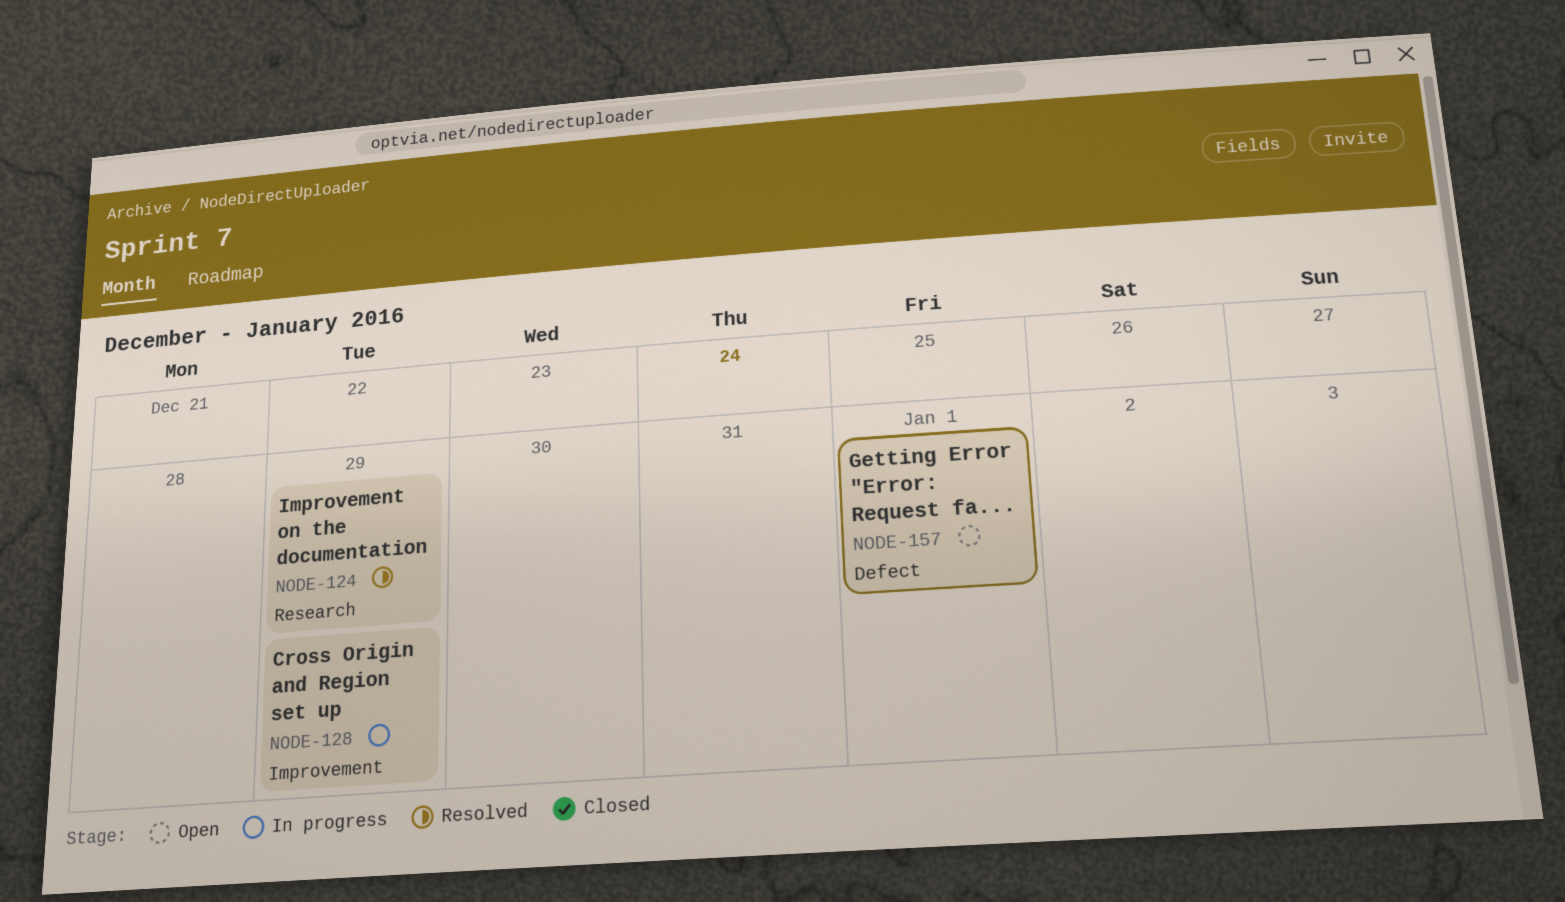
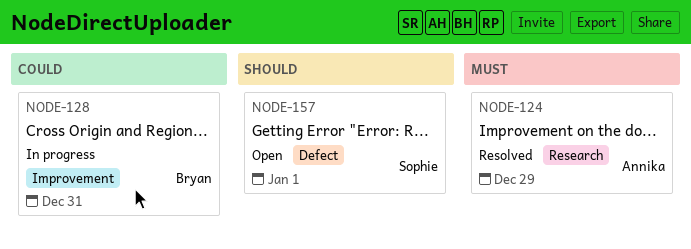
NODE-128, due: Dec 29 -> Dec 31

